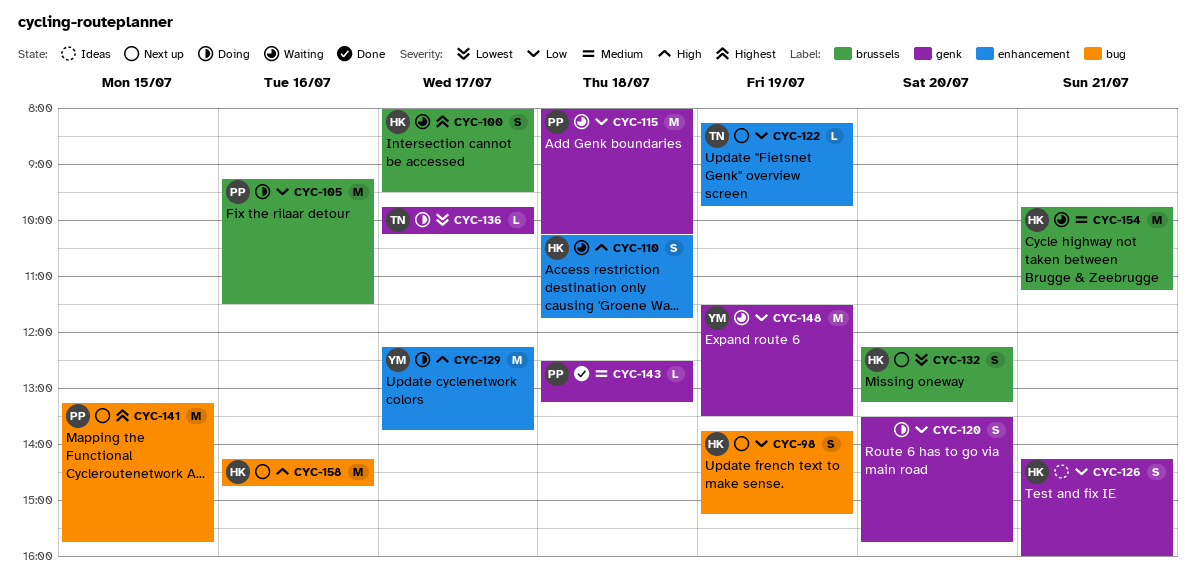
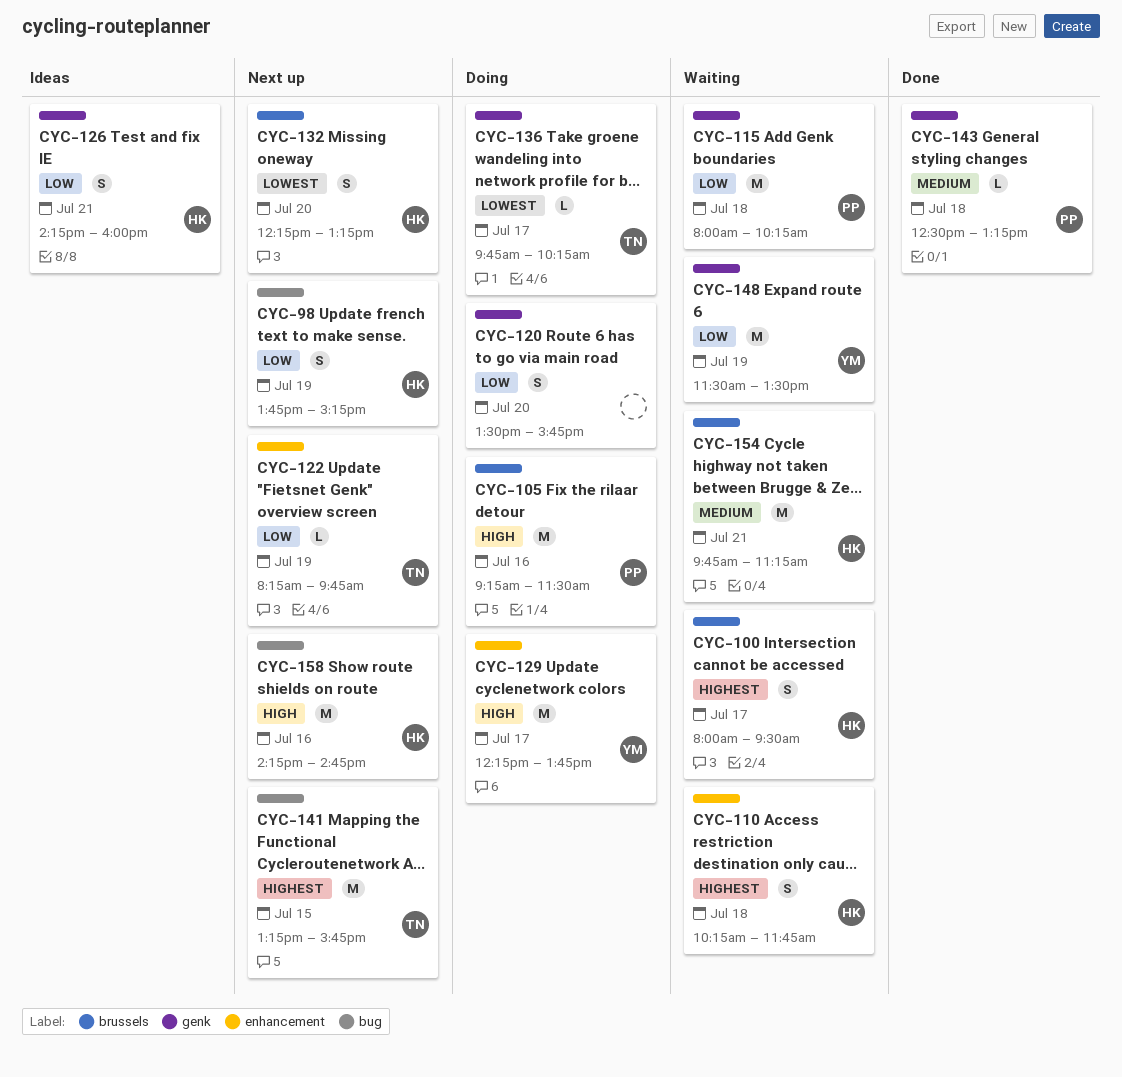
CYC-105, priority: Low -> High
CYC-110, priority: High -> Highest
CYC-141, owner: PP -> TN

